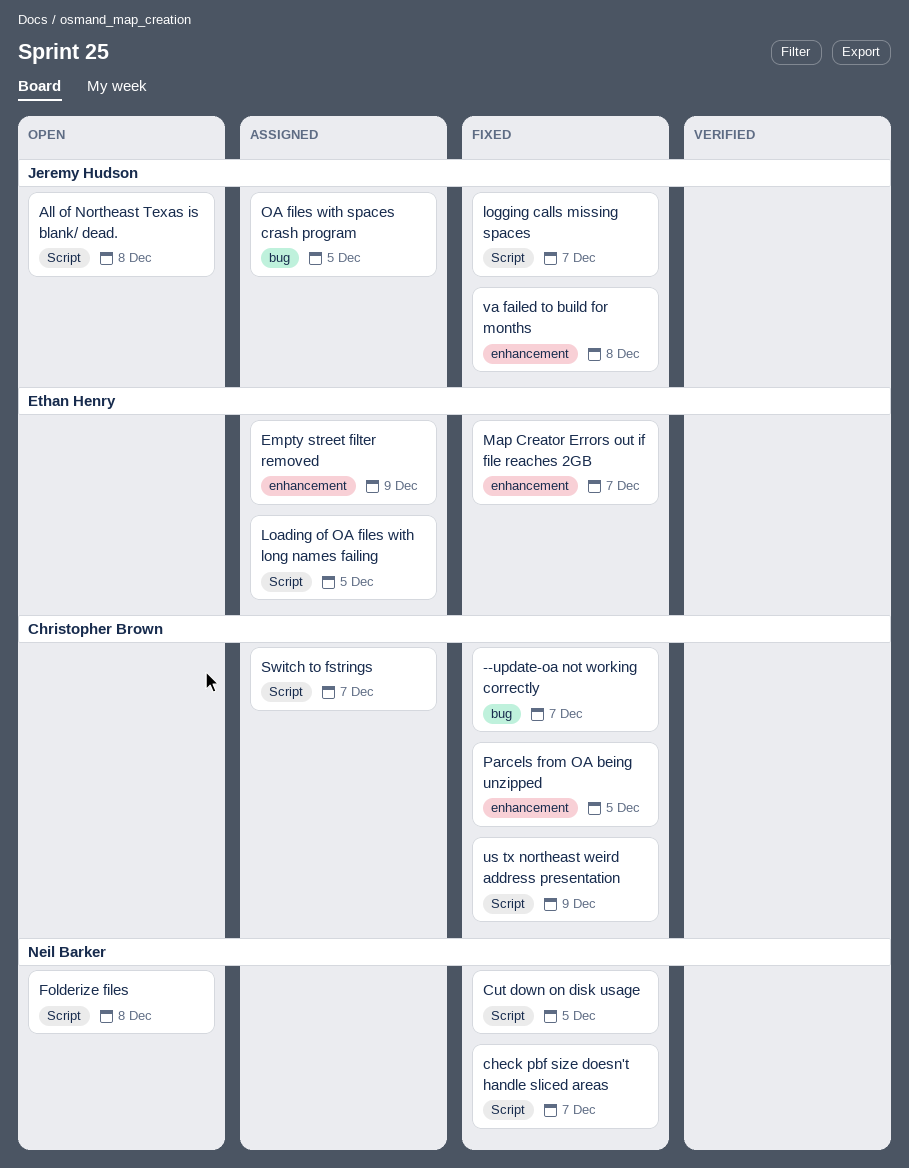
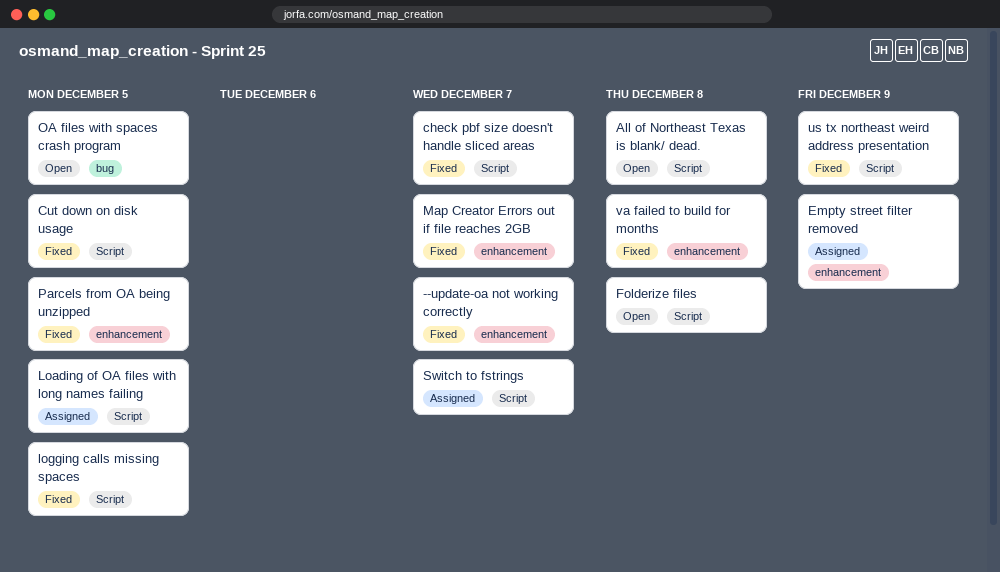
--update-oa not working correctly, label: bug -> enhancement
logging calls missing spaces, due: Dec 7 -> Dec 5
OA files with spaces crash program, status: Assigned -> Open

